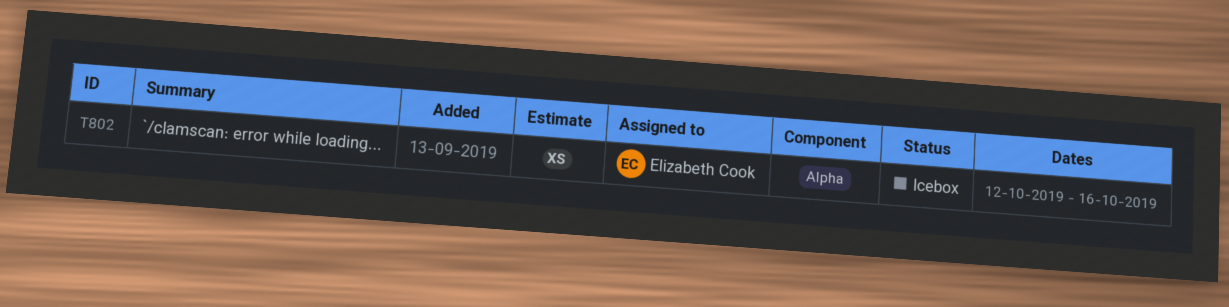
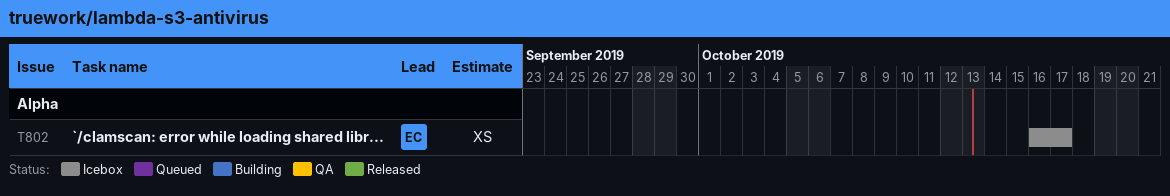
T802, start: Oct 12 -> Oct 16
T802, due: Oct 16 -> Oct 17

